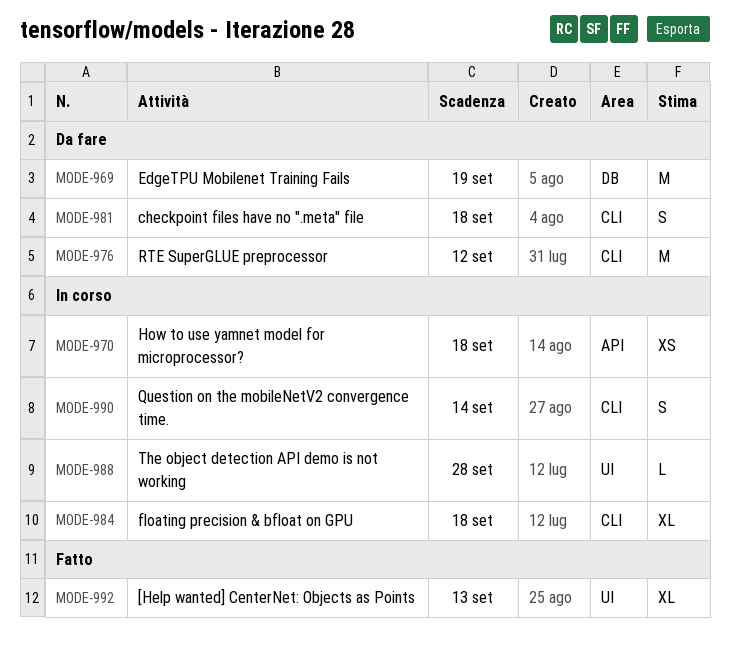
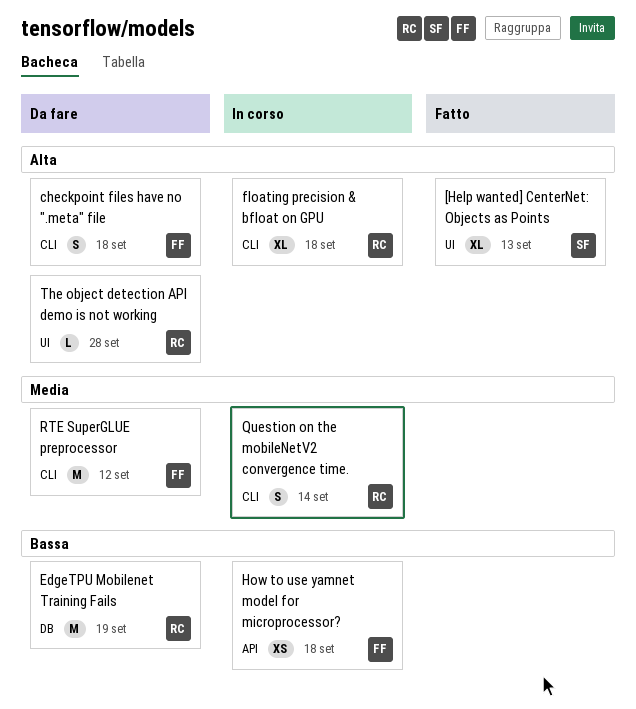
The object detection API demo is not working, status: In corso -> Da fare

